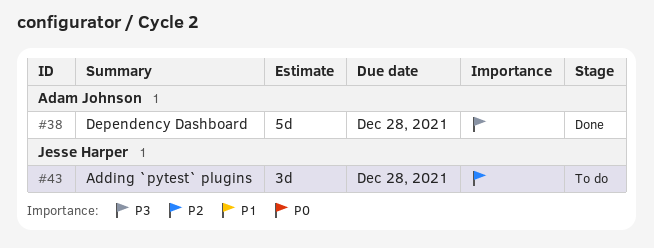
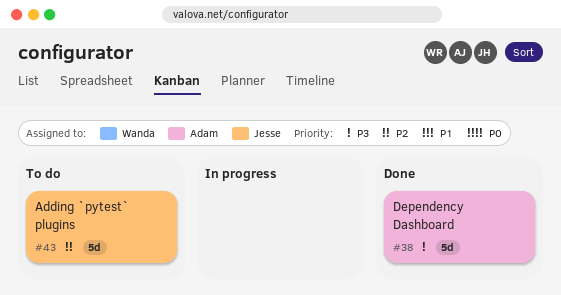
#43, estimate: 3d -> 5d

